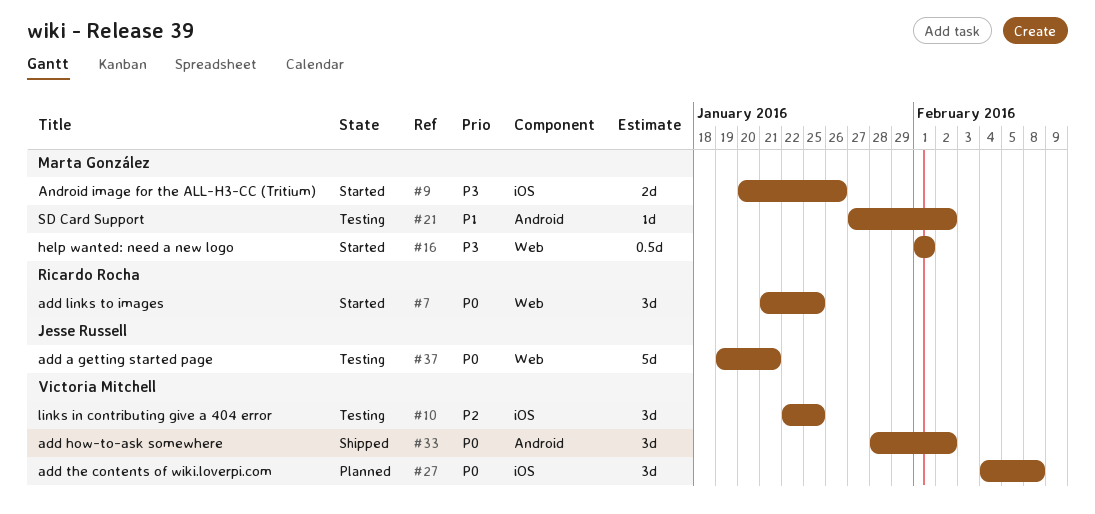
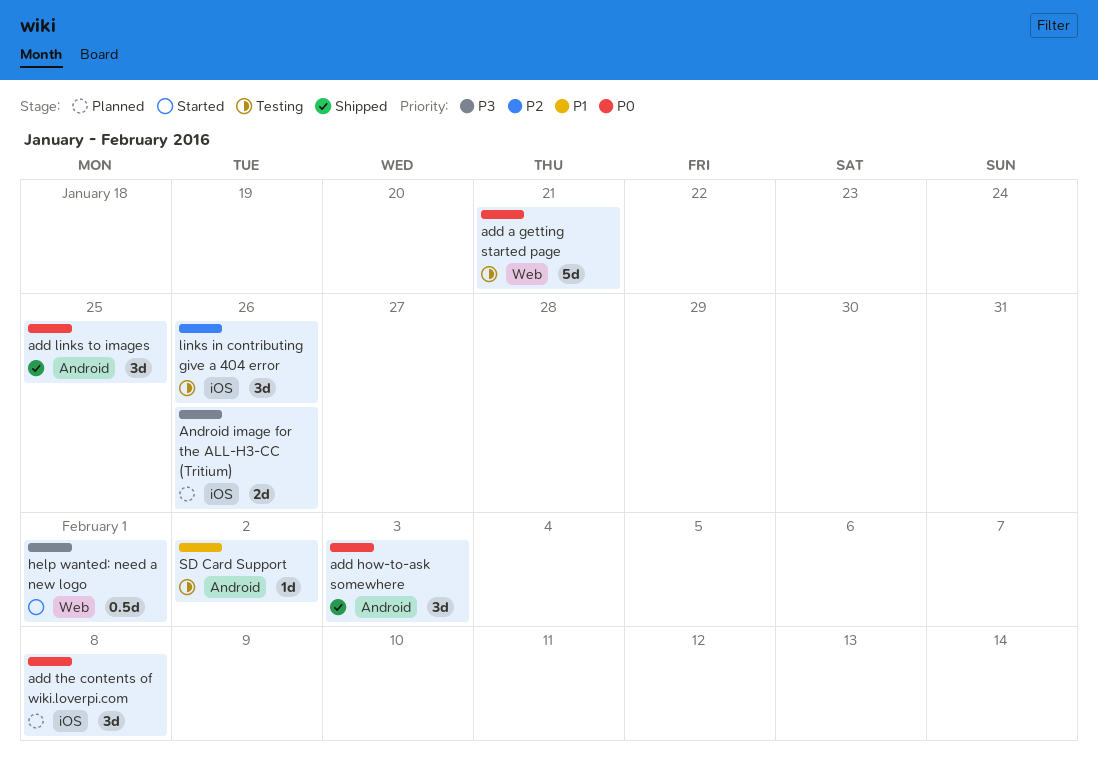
add how-to-ask somewhere, due: Feb 2 -> Feb 3
add links to images, status: Started -> Shipped
add links to images, label: Web -> Android
Android image for the ALL-H3-CC (Tritium), status: Started -> Planned
links in contributing give a 404 error, due: Jan 25 -> Jan 26

